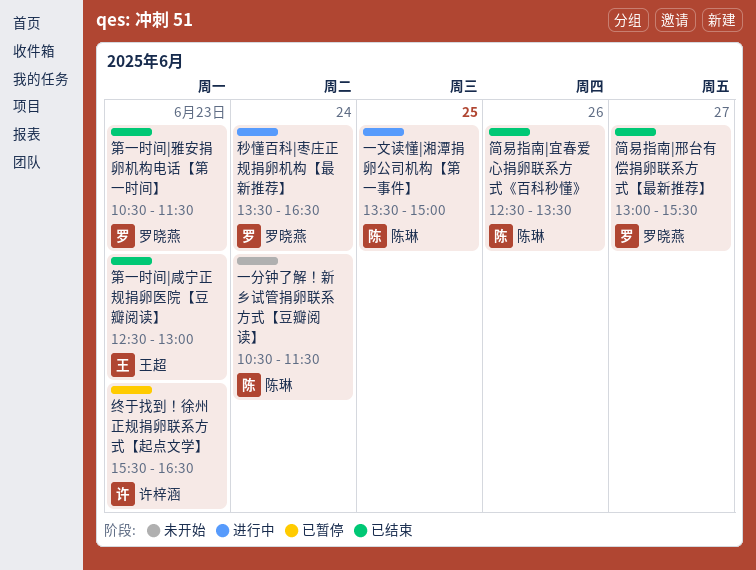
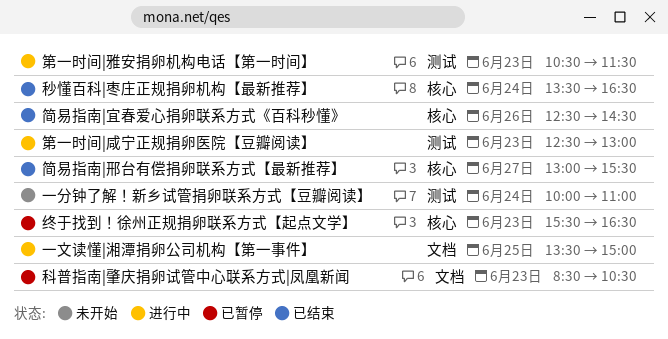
一分钟了解！新乡试管捐卵联系方式【豆瓣阅读】, begins: 10:30 -> 10:00
一分钟了解！新乡试管捐卵联系方式【豆瓣阅读】, ends: 11:30 -> 11:00
科普指南|肇庆捐卵试管中心联系方式|凤凰新闻: none -> present
秒懂百科|枣庄正规捐卵机构【最新推荐】, status: 进行中 -> 已结束
第一时间|咸宁正规捐卵医院【豆瓣阅读】, status: 已结束 -> 进行中
第一时间|雅安捐卵机构电话【第一时间】, status: 已结束 -> 进行中
简易指南|宜春爱心捐卵联系方式《百科秒懂》, ends: 13:30 -> 14:30

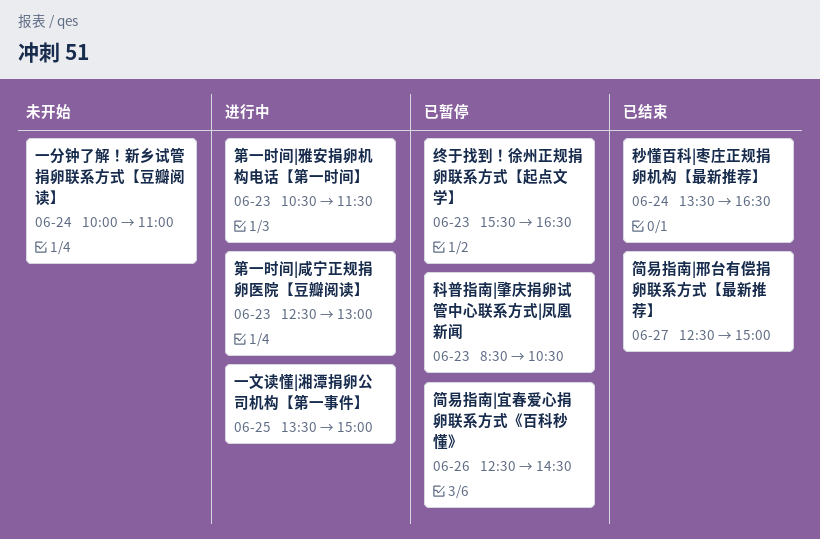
简易指南|宜春爱心捐卵联系方式《百科秒懂》, status: 已结束 -> 已暂停
简易指南|邢台有偿捐卵联系方式【最新推荐】, begins: 13:00 -> 12:30
简易指南|邢台有偿捐卵联系方式【最新推荐】, ends: 15:30 -> 15:00

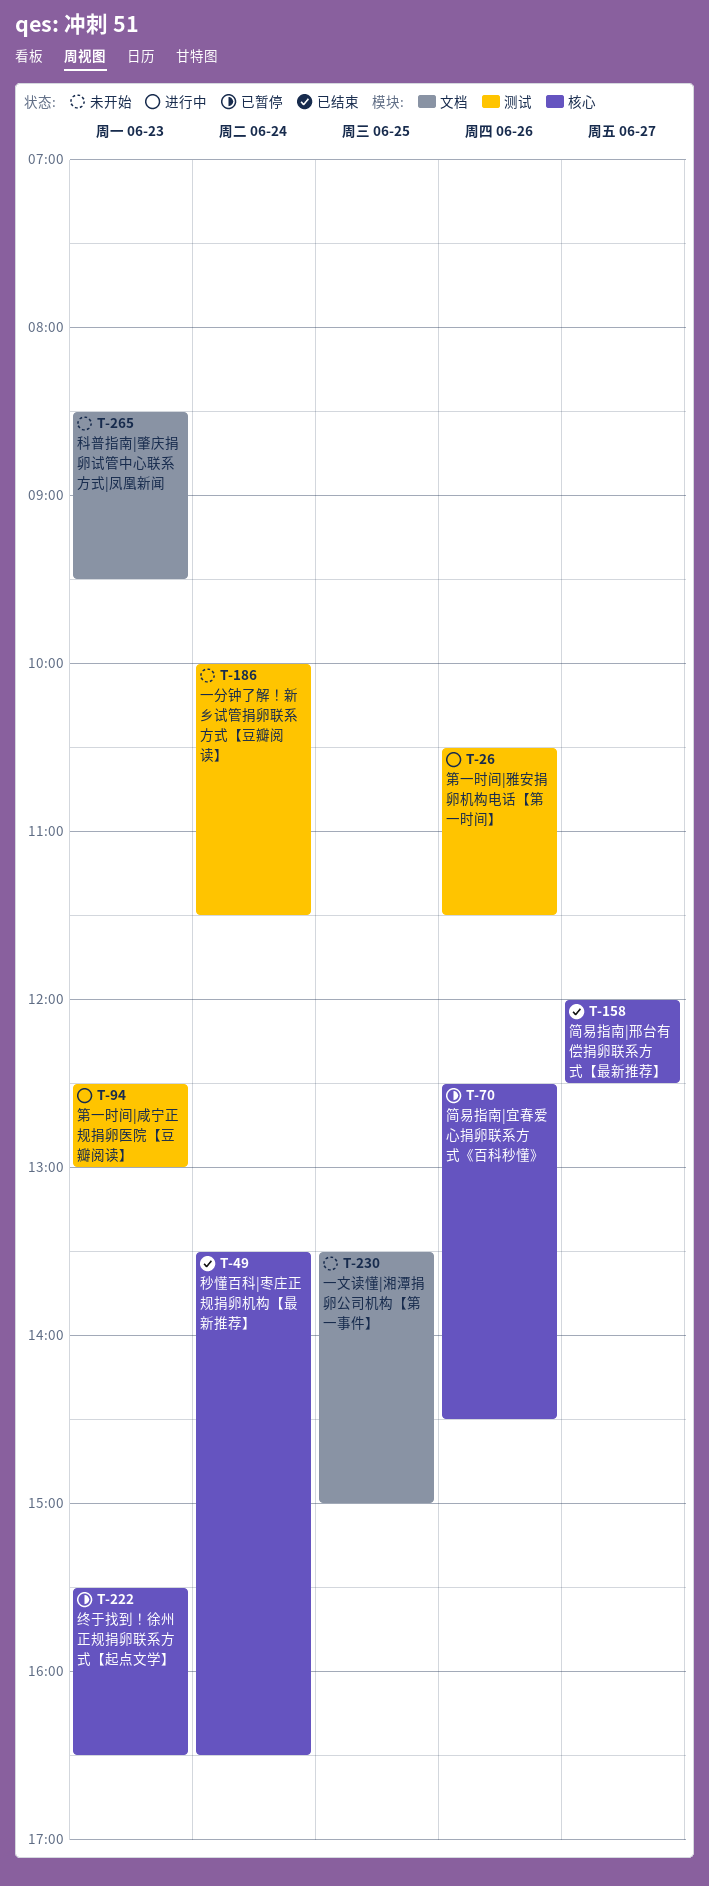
一分钟了解！新乡试管捐卵联系方式【豆瓣阅读】, ends: 11:00 -> 11:30
一文读懂|湘潭捐卵公司机构【第一事件】, status: 进行中 -> 未开始
科普指南|肇庆捐卵试管中心联系方式|凤凰新闻, status: 已暂停 -> 未开始
科普指南|肇庆捐卵试管中心联系方式|凤凰新闻, ends: 10:30 -> 09:30
第一时间|雅安捐卵机构电话【第一时间】, day: Jun 23 -> Jun 26
简易指南|邢台有偿捐卵联系方式【最新推荐】, begins: 12:30 -> 12:00
简易指南|邢台有偿捐卵联系方式【最新推荐】, ends: 15:00 -> 12:30

